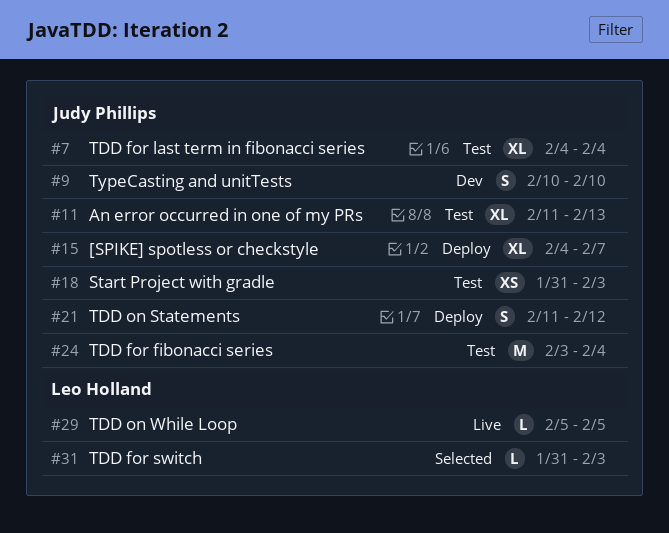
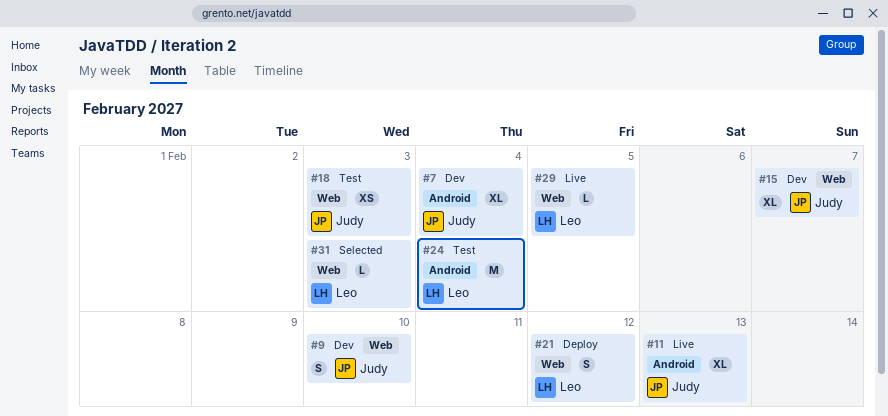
#7, status: Test -> Dev
#11, status: Test -> Live
#15, status: Deploy -> Dev
#21, owner: Judy Phillips -> Leo Holland
#24, owner: Judy Phillips -> Leo Holland

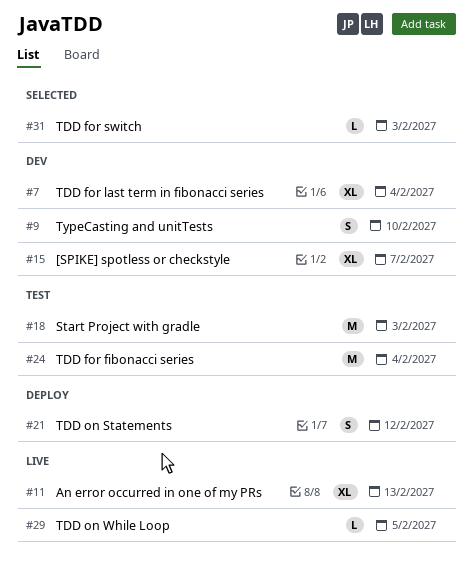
#18, estimate: XS -> M

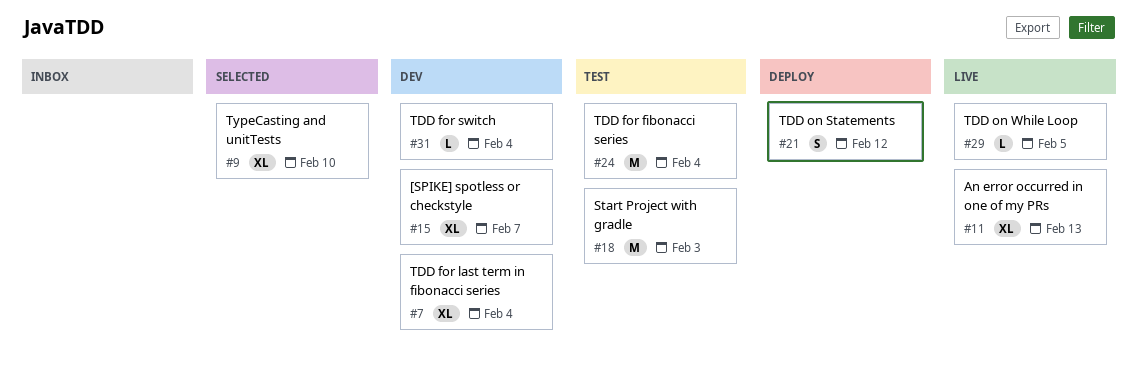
#9, status: Dev -> Selected
#9, estimate: S -> XL
#31, status: Selected -> Dev
#31, due: Feb 3 -> Feb 4

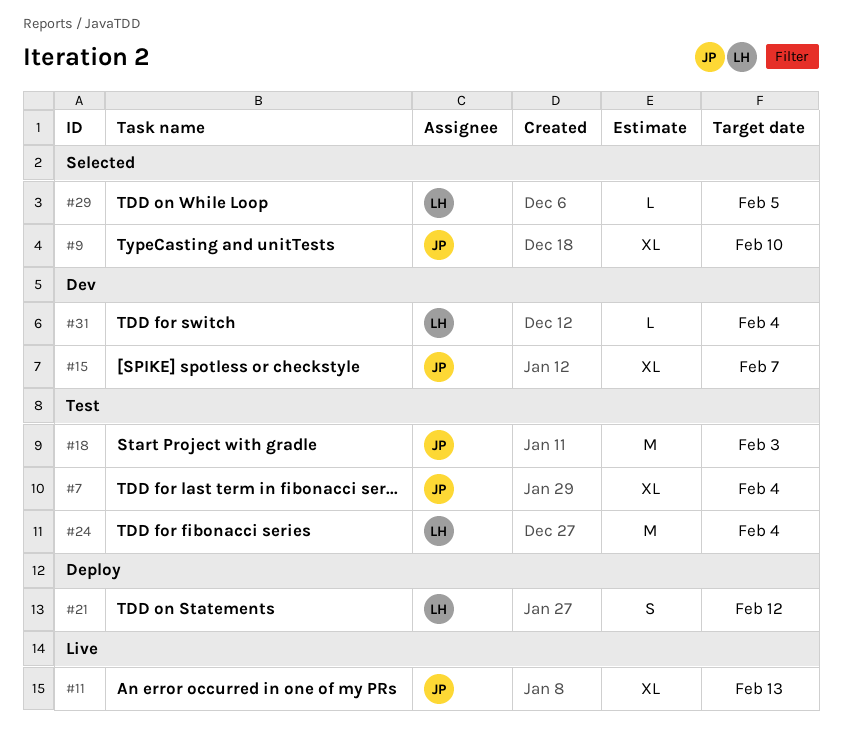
#7, status: Dev -> Test
#29, status: Live -> Selected

